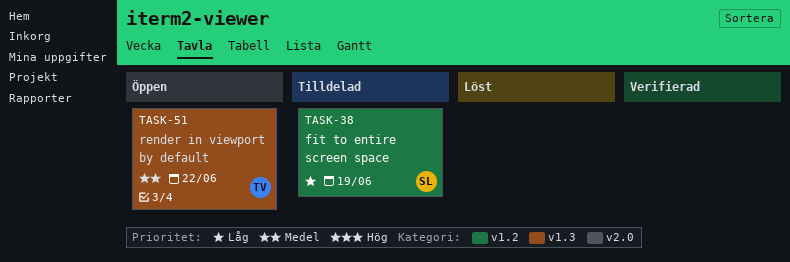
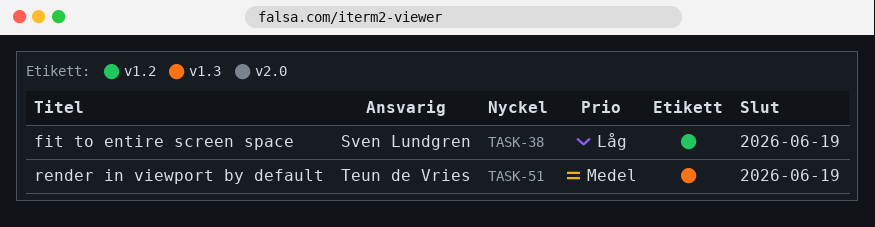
TASK-51, due: Jun 22 -> Jun 19

